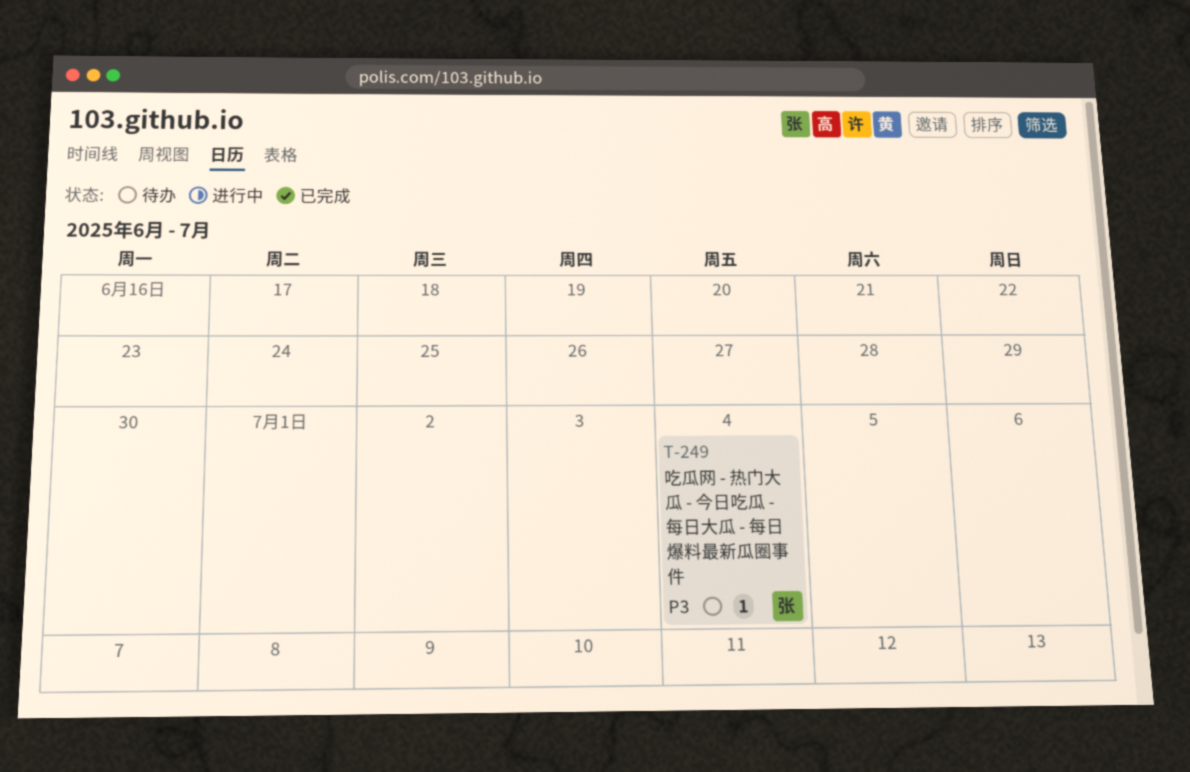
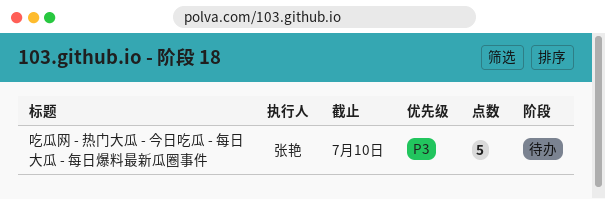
吃瓜网 - 热门大瓜 - 今日吃瓜 - 每日大瓜 - 每日爆料最新瓜圈事件, estimate: 1 -> 5
吃瓜网 - 热门大瓜 - 今日吃瓜 - 每日大瓜 - 每日爆料最新瓜圈事件, due: Jul 4 -> Jul 10

